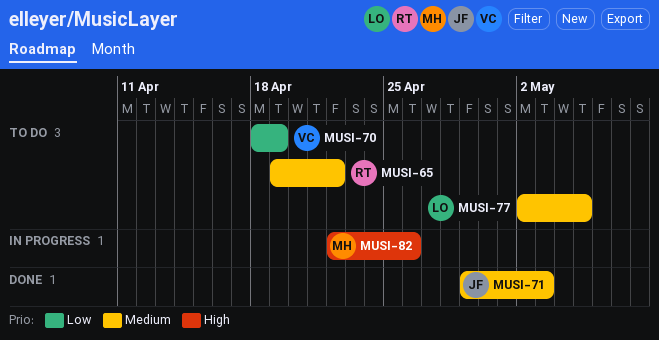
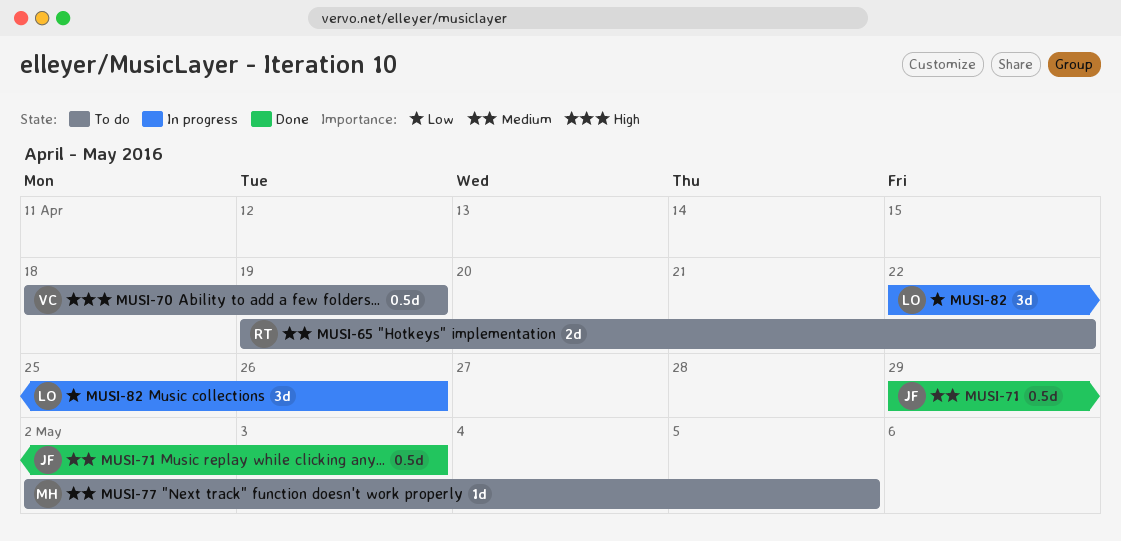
MUSI-70, priority: Low -> High
MUSI-77, owner: LO -> MH
MUSI-82, owner: MH -> LO
MUSI-82, priority: High -> Low

